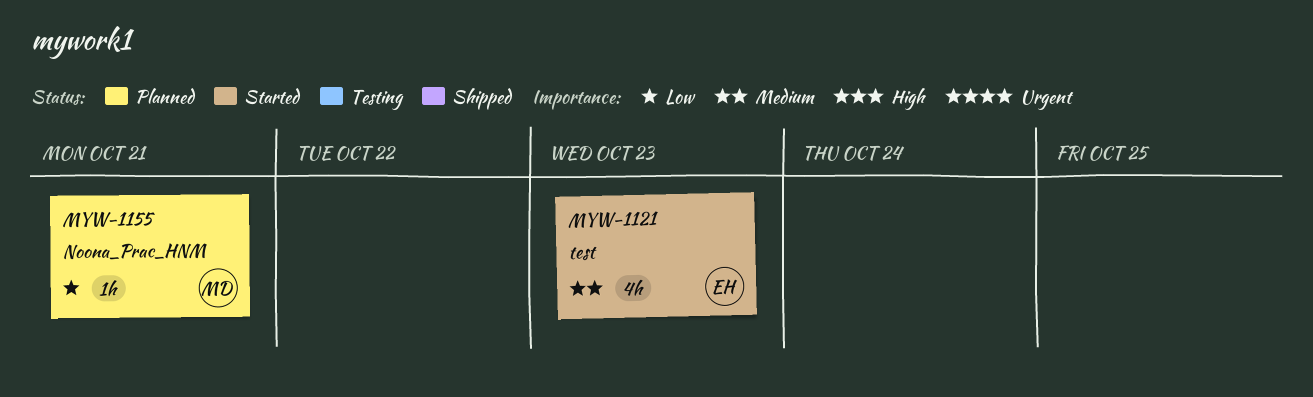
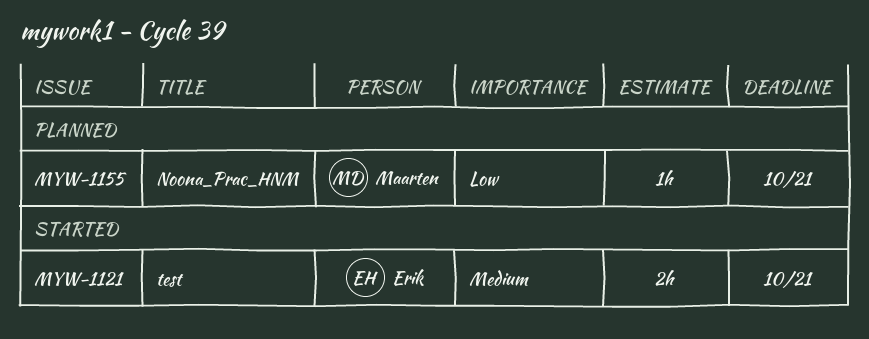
MYW-1121, estimate: 4h -> 2h
MYW-1121, due: Oct 23 -> Oct 21

